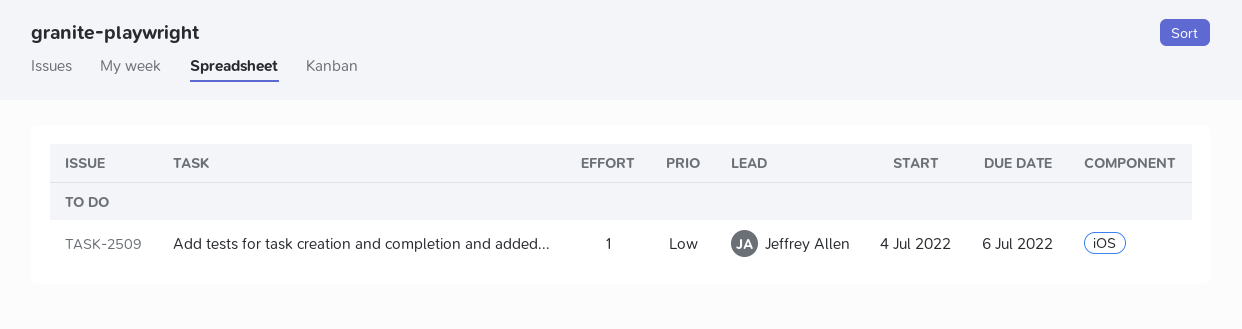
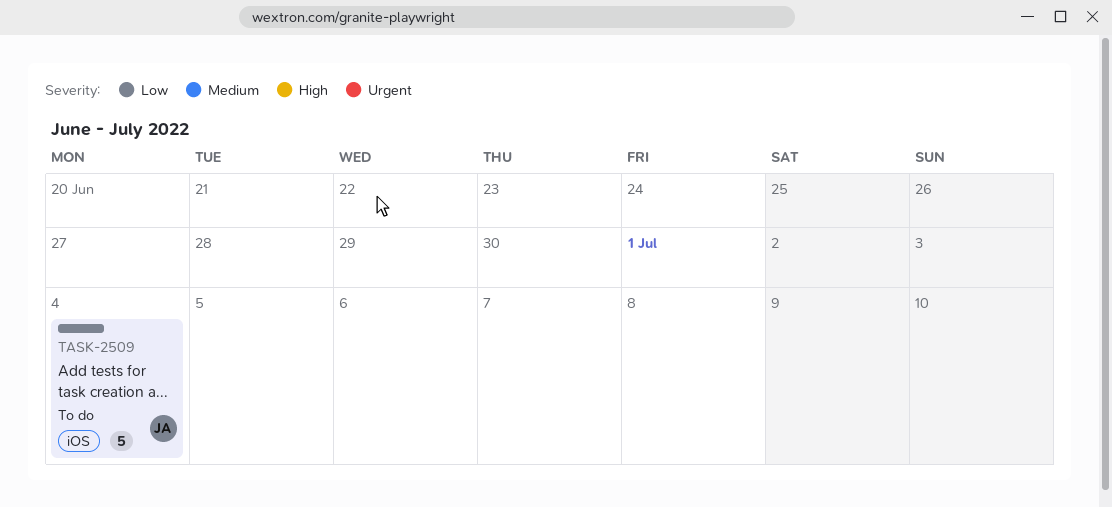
TASK-2509, estimate: 1 -> 5
TASK-2509, due: Jul 6 -> Jul 4

